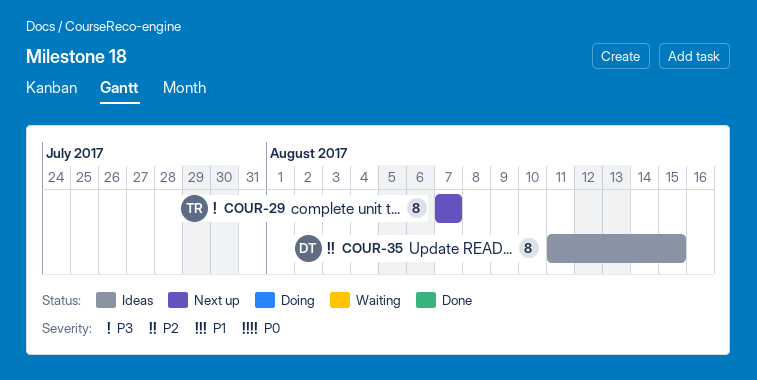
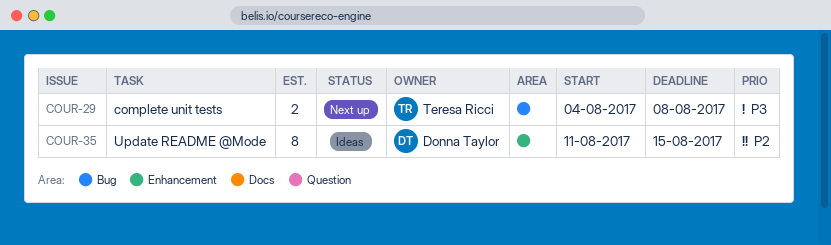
COUR-29, estimate: 8 -> 2
COUR-29, start: Aug 7 -> Aug 4
COUR-29, due: Aug 7 -> Aug 8

